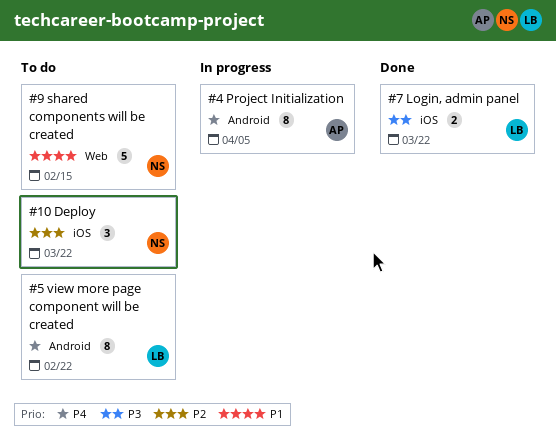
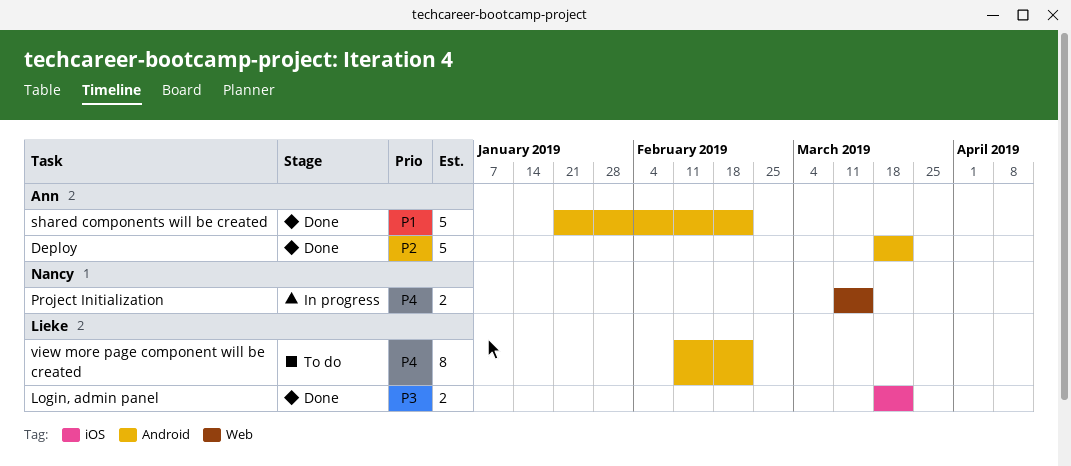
Deploy, status: To do -> Done
Deploy, owner: Nancy -> Ann
Deploy, label: iOS -> Android
Deploy, estimate: 3 -> 5
Project Initialization, owner: Ann -> Nancy
Project Initialization, label: Android -> Web
Project Initialization, estimate: 8 -> 2
Project Initialization, due: Apr 5 -> Mar 15
shared components will be created, status: To do -> Done
shared components will be created, owner: Nancy -> Ann
shared components will be created, label: Web -> Android
shared components will be created, due: Feb 15 -> Feb 22

